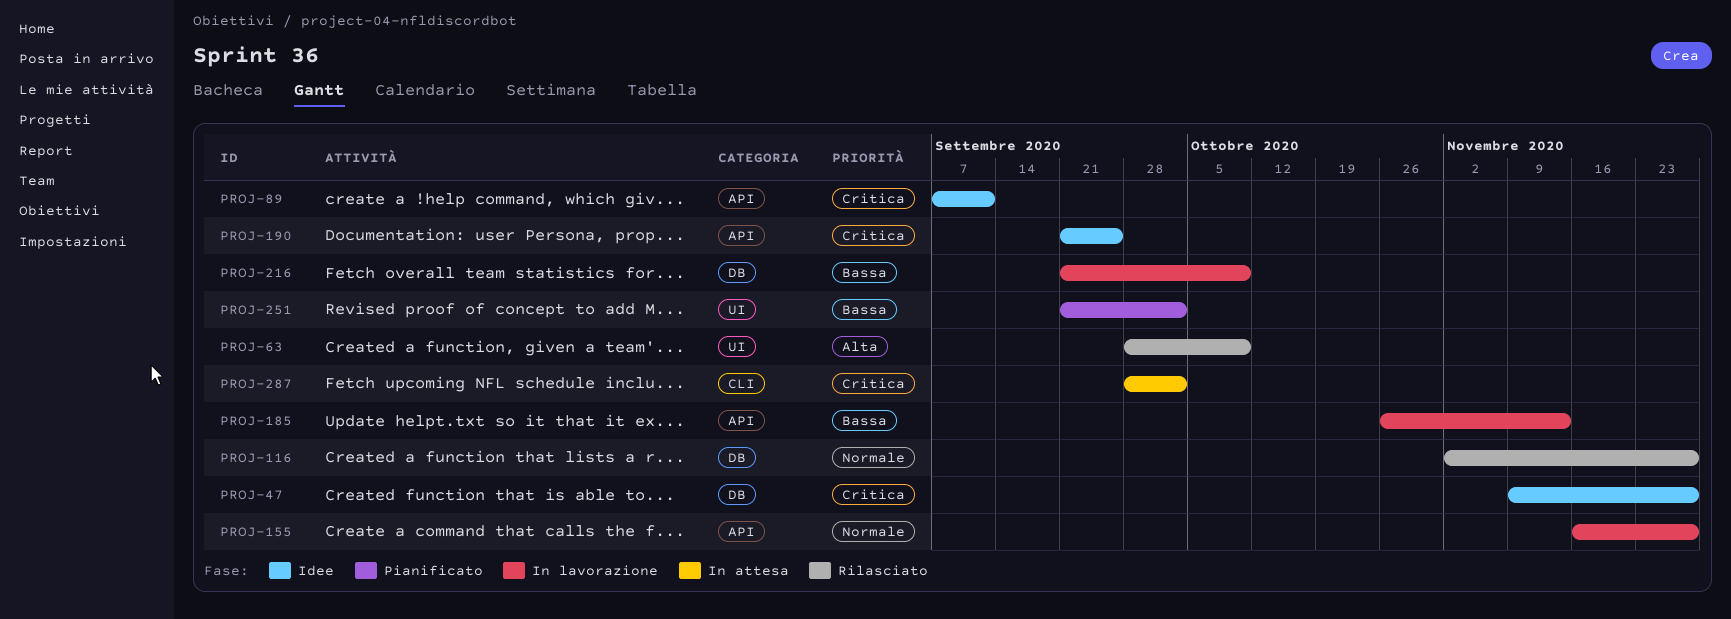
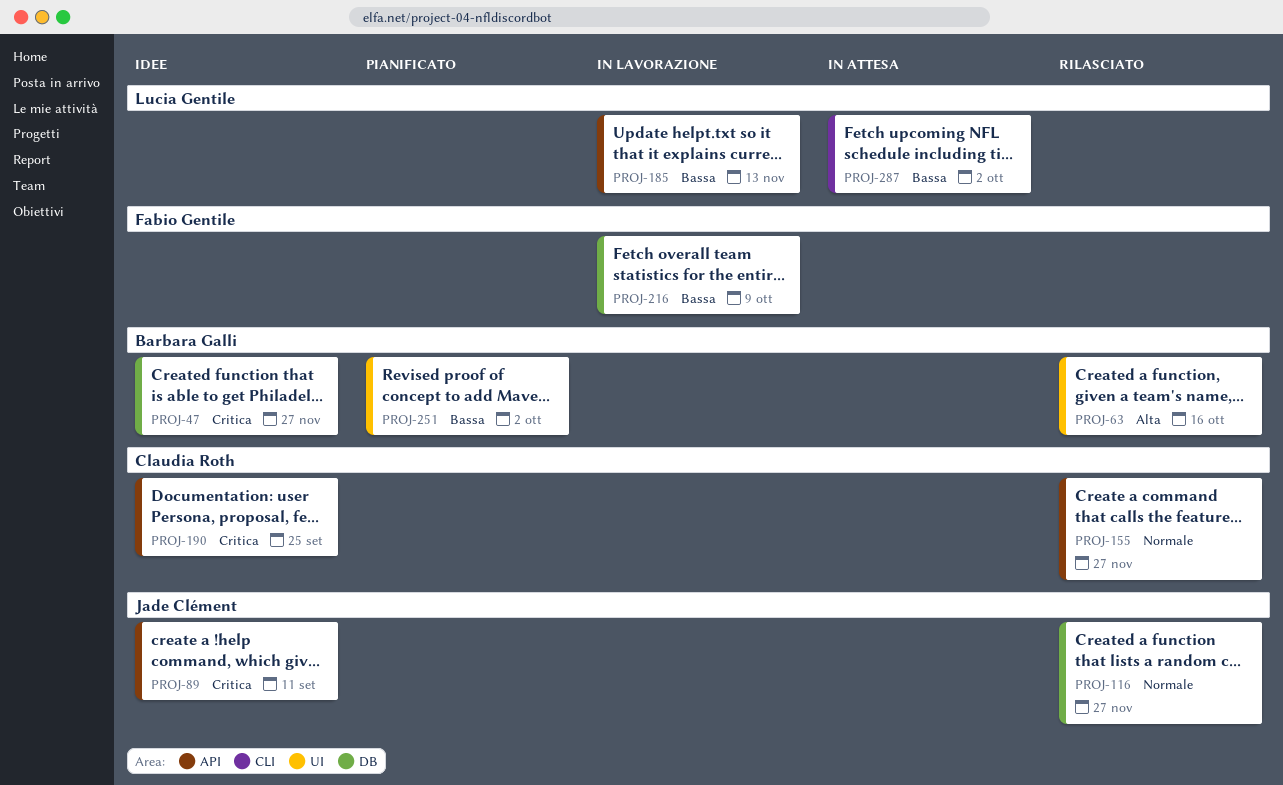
PROJ-63, due: Oct 9 -> Oct 16
PROJ-155, status: In lavorazione -> Rilasciato
PROJ-287, priority: Critica -> Bassa

